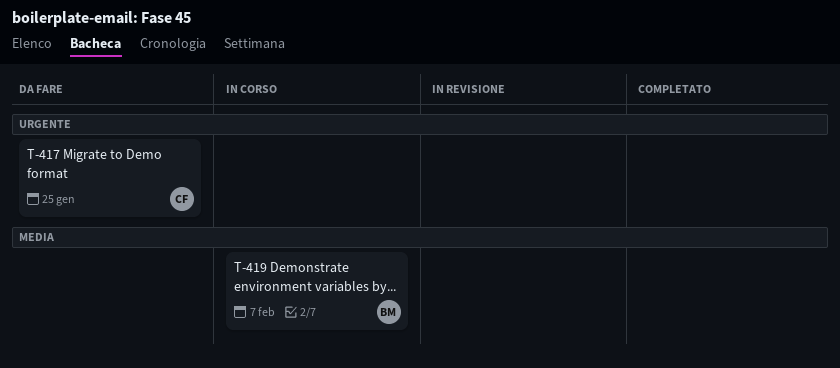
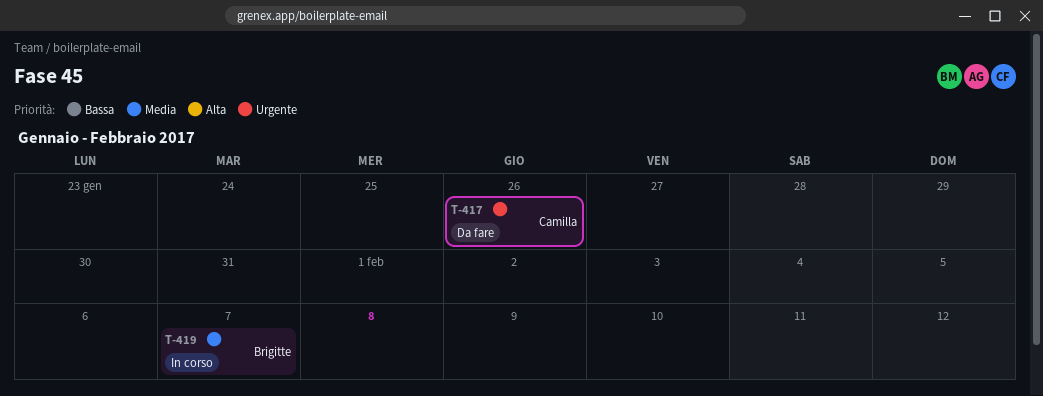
T-417, due: Jan 25 -> Jan 26

